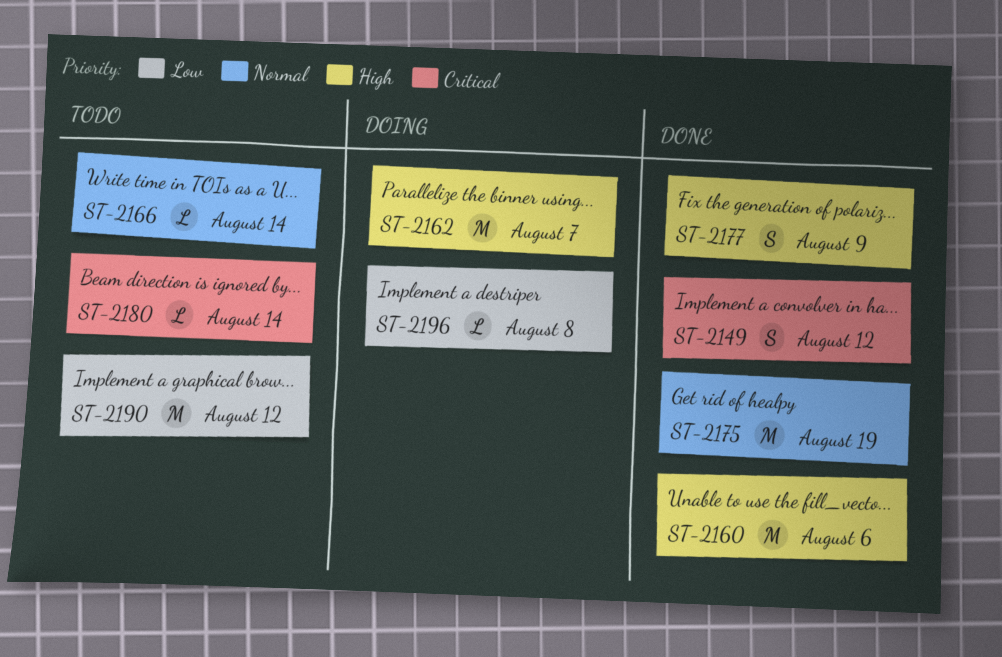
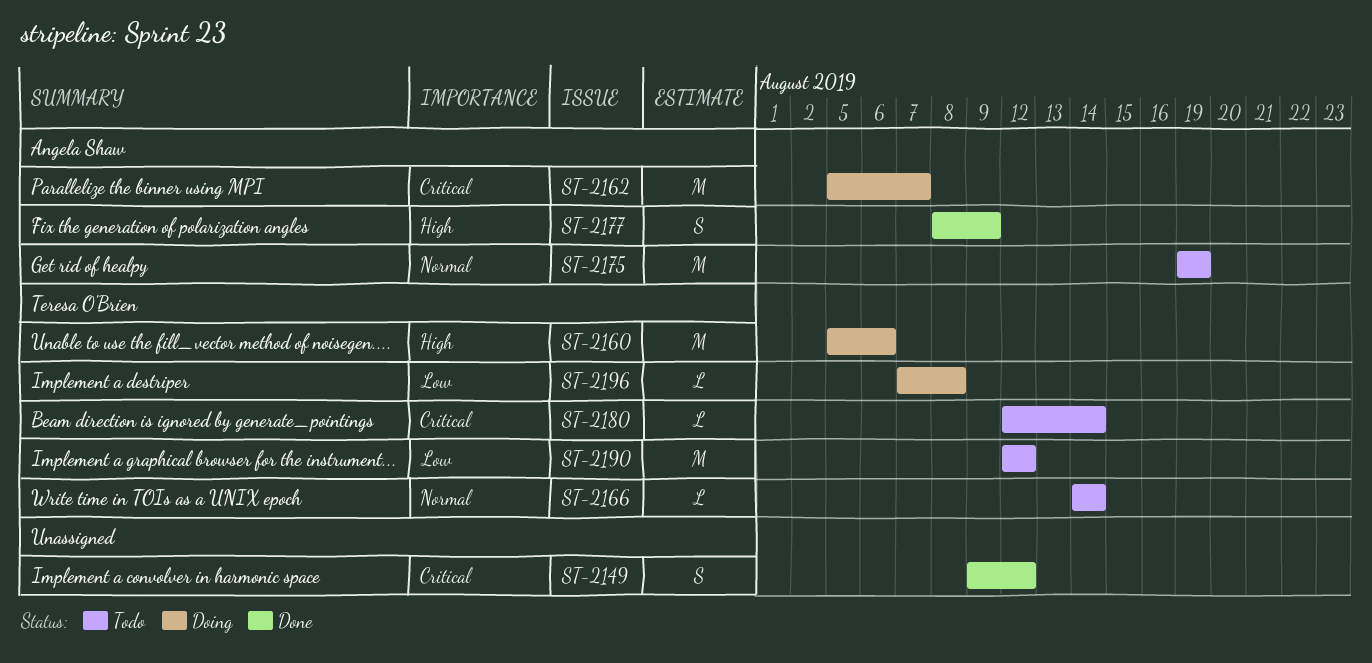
ST-2160, status: Done -> Doing
ST-2162, priority: High -> Critical
ST-2175, status: Done -> Todo

